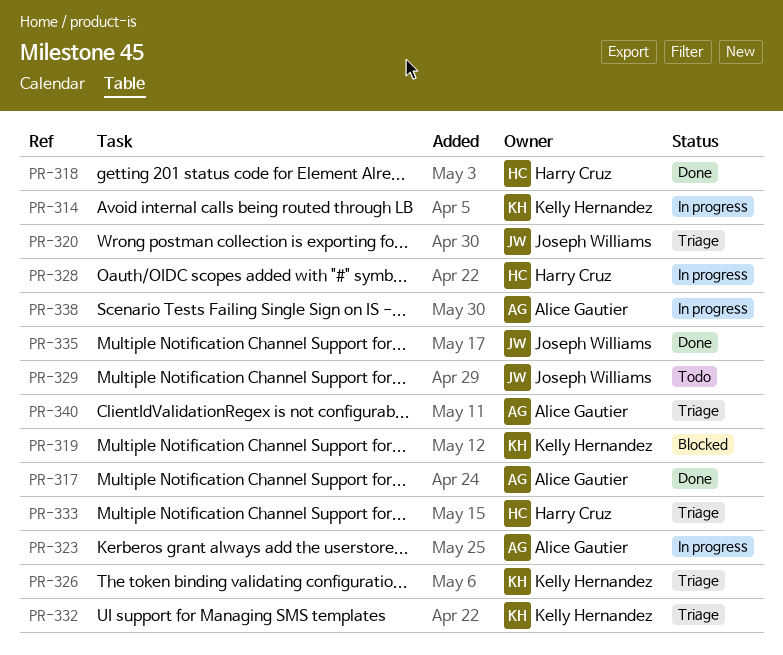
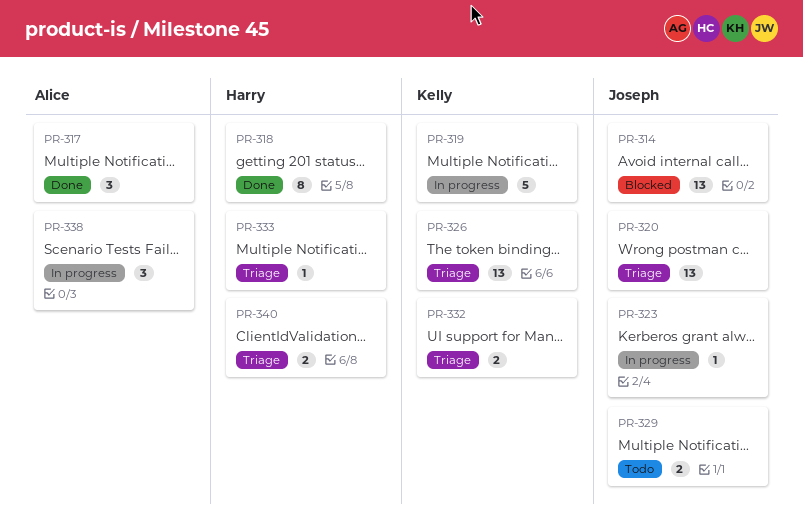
PR-314, status: In progress -> Blocked
PR-314, owner: Kelly Hernandez -> Joseph Williams
PR-319, status: Blocked -> In progress
PR-323, owner: Alice Gautier -> Joseph Williams
PR-328: present -> none
PR-335: present -> none
PR-340, owner: Alice Gautier -> Harry Cruz

